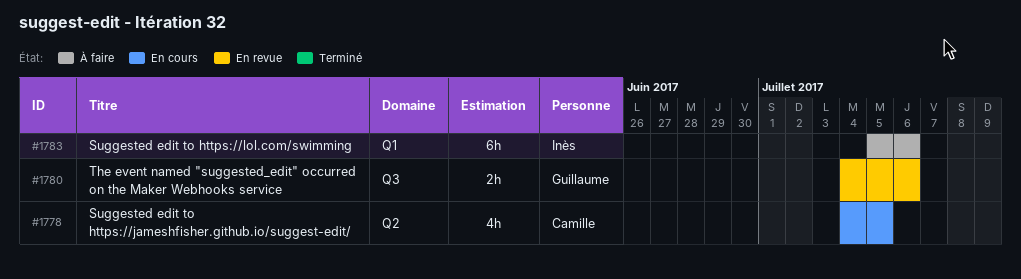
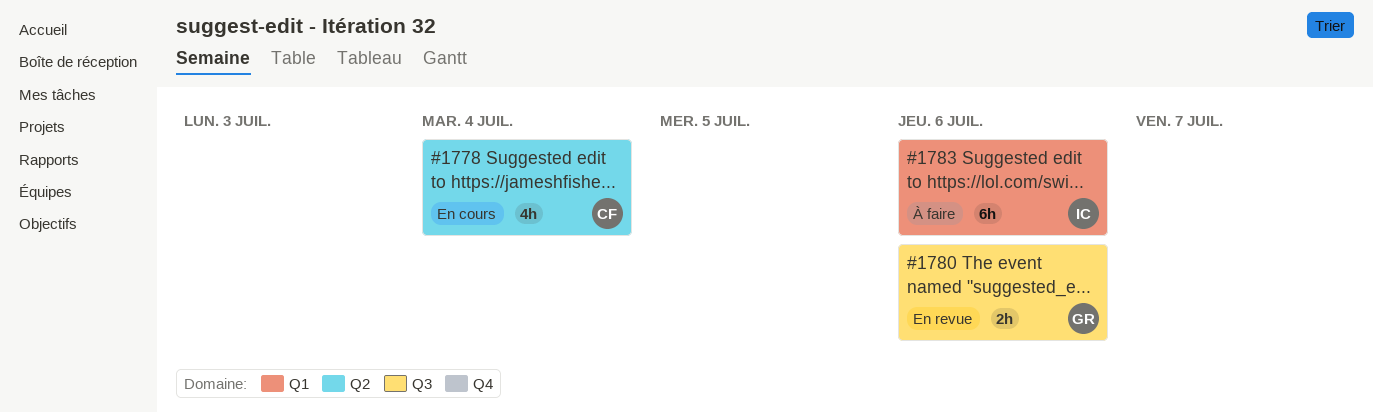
#1778, due: Jul 5 -> Jul 4

